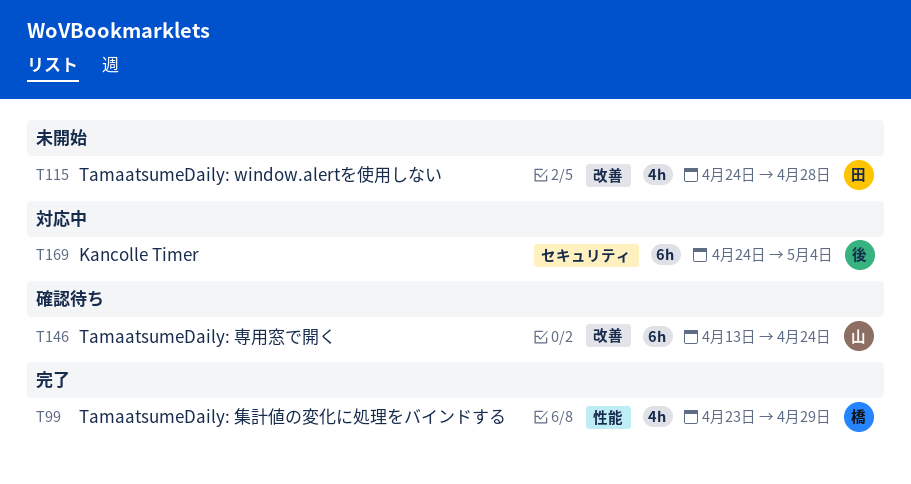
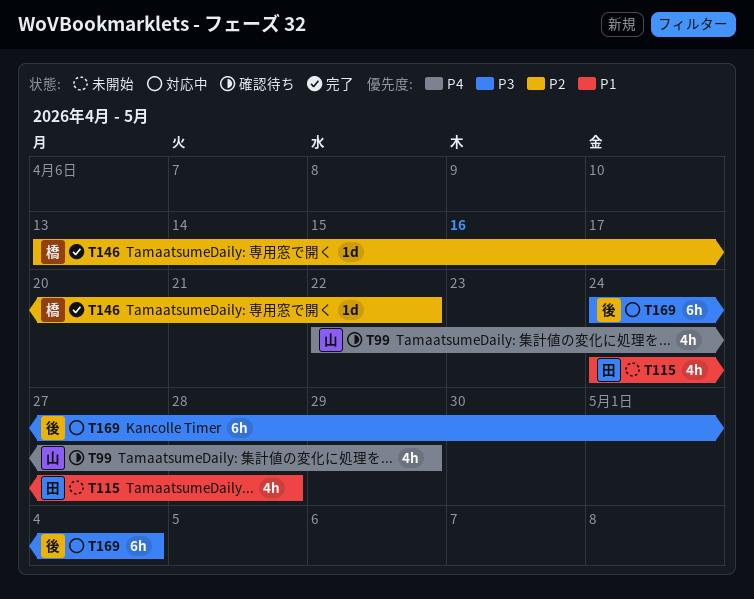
T99, status: 完了 -> 確認待ち
T99, owner: 橋 -> 山
T99, start: Apr 23 -> Apr 22
T146, status: 確認待ち -> 完了
T146, owner: 山 -> 橋
T146, estimate: 6h -> 1d
T146, due: Apr 24 -> Apr 22

